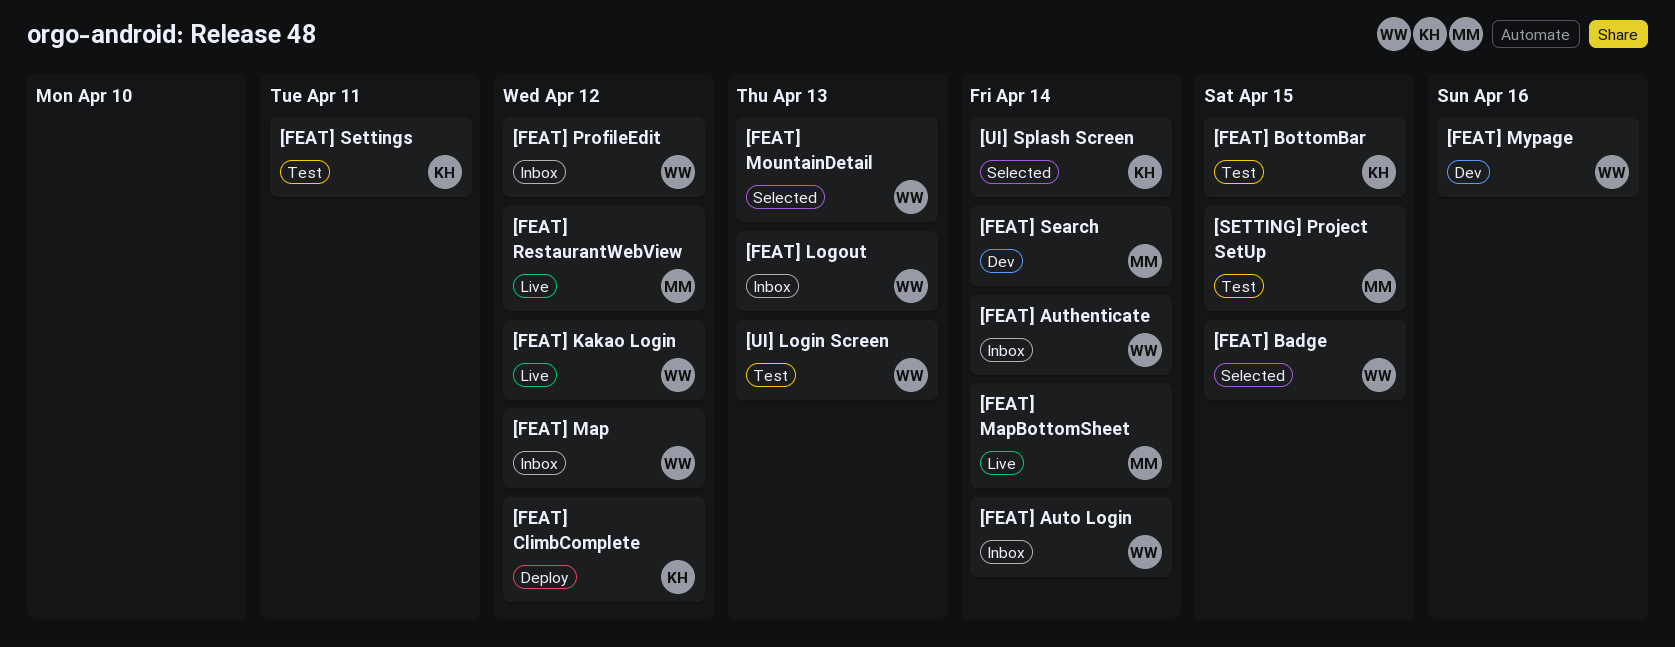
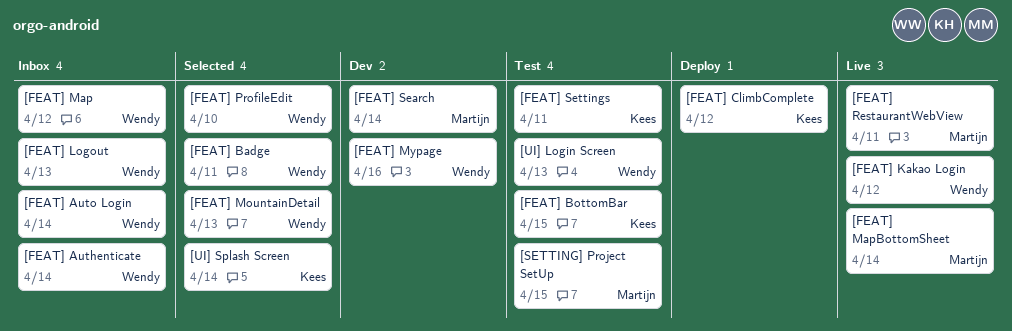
[FEAT] Badge, due: Apr 15 -> Apr 11
[FEAT] ProfileEdit, status: Inbox -> Selected
[FEAT] ProfileEdit, due: Apr 12 -> Apr 10
[FEAT] RestaurantWebView, due: Apr 12 -> Apr 11

